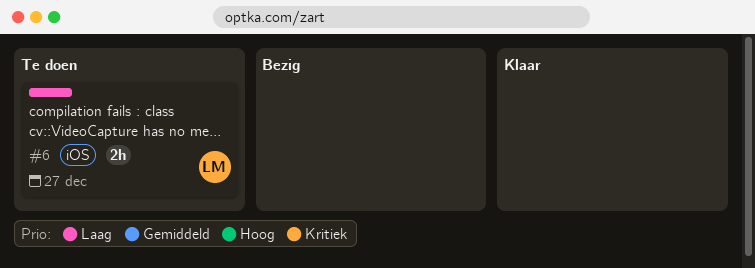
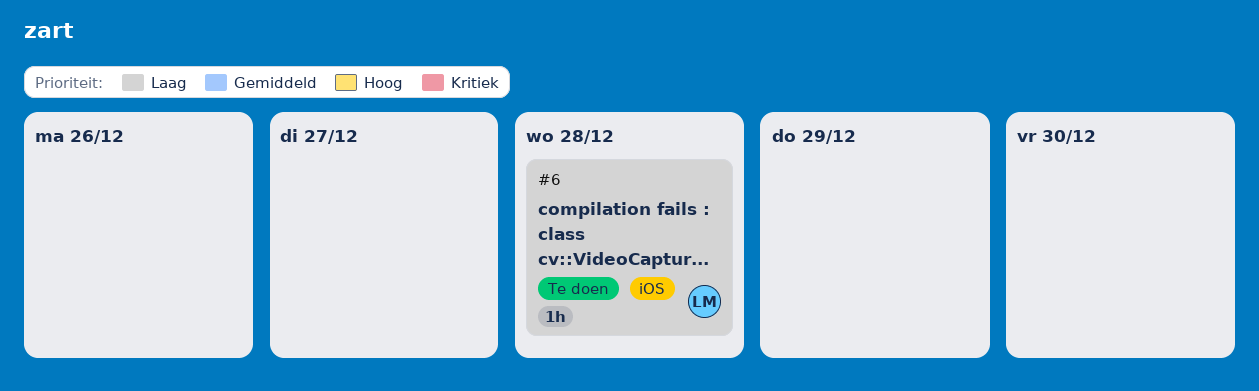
#6, estimate: 2h -> 1h
#6, due: Dec 27 -> Dec 28

